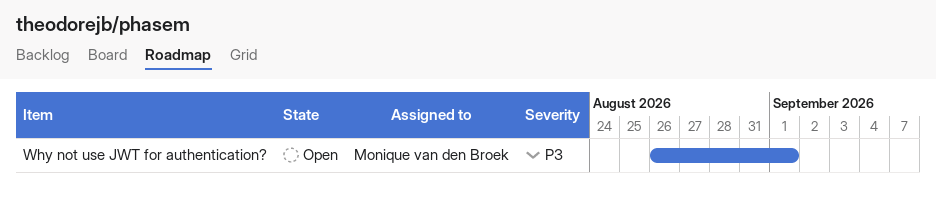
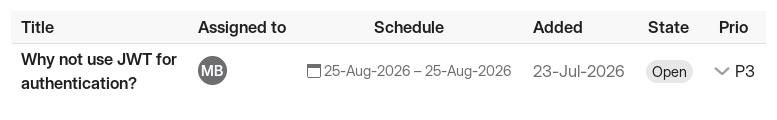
Why not use JWT for authentication?, start: Aug 26 -> Aug 25
Why not use JWT for authentication?, due: Sep 1 -> Aug 25

